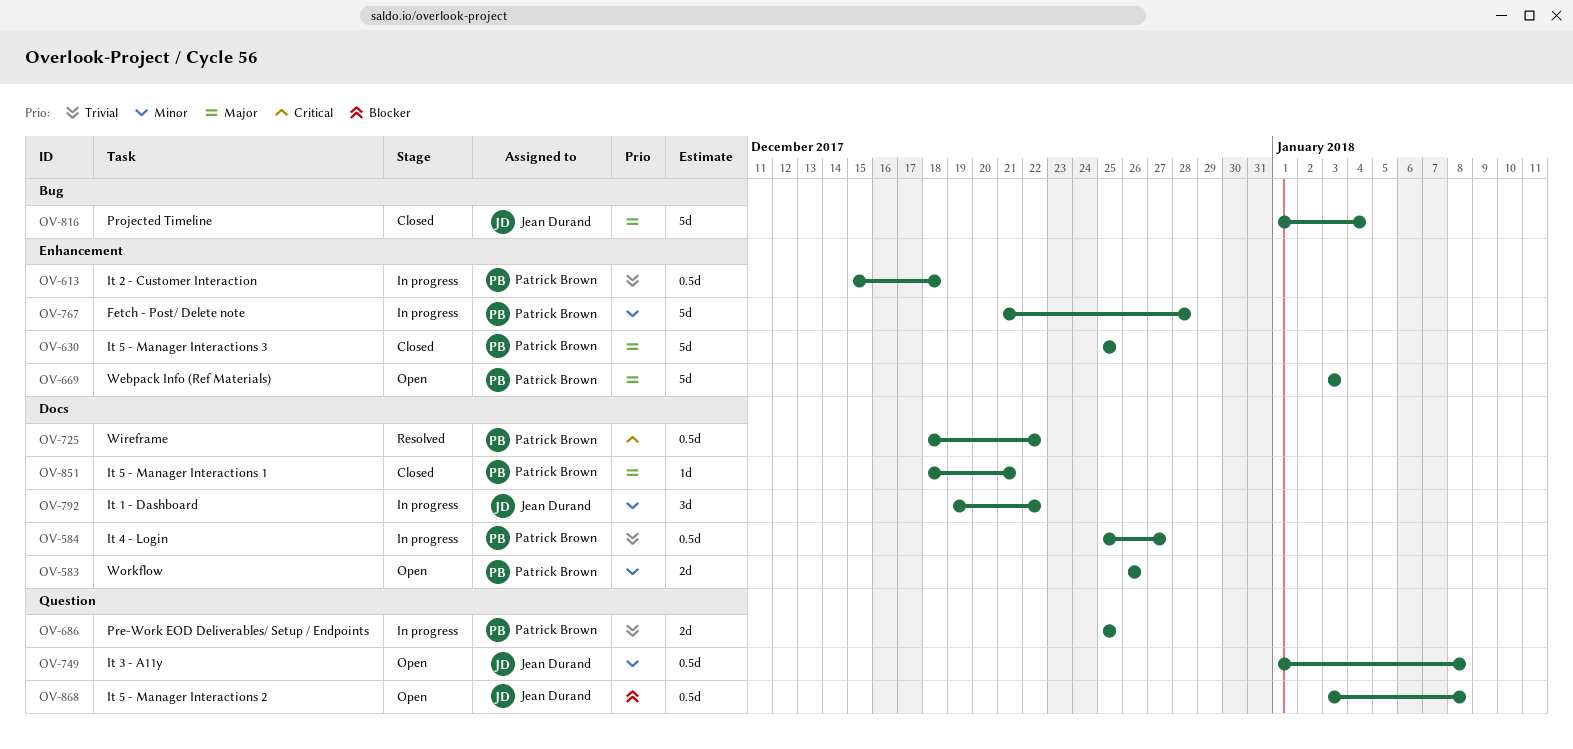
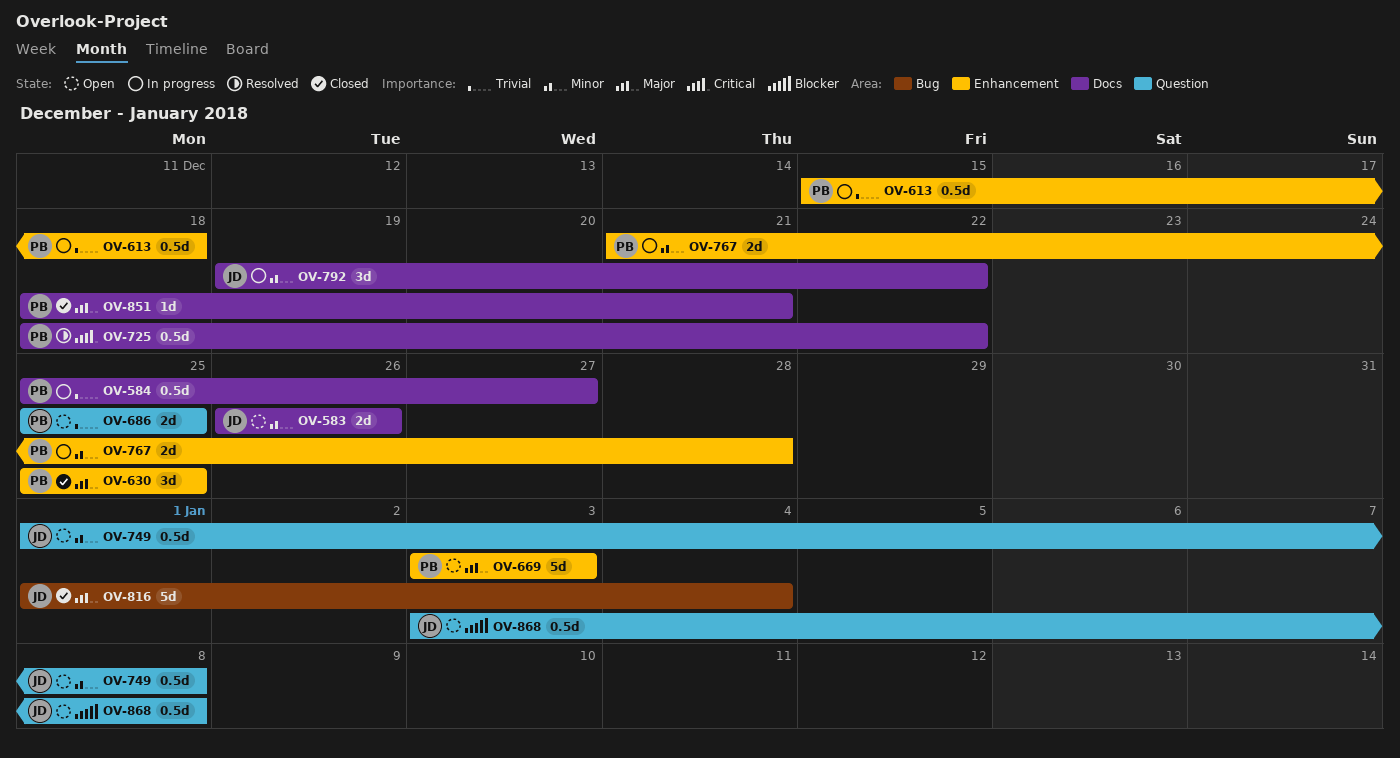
OV-583, owner: Patrick Brown -> Jean Durand
OV-630, estimate: 5d -> 3d
OV-686, status: In progress -> Open
OV-767, estimate: 5d -> 2d

